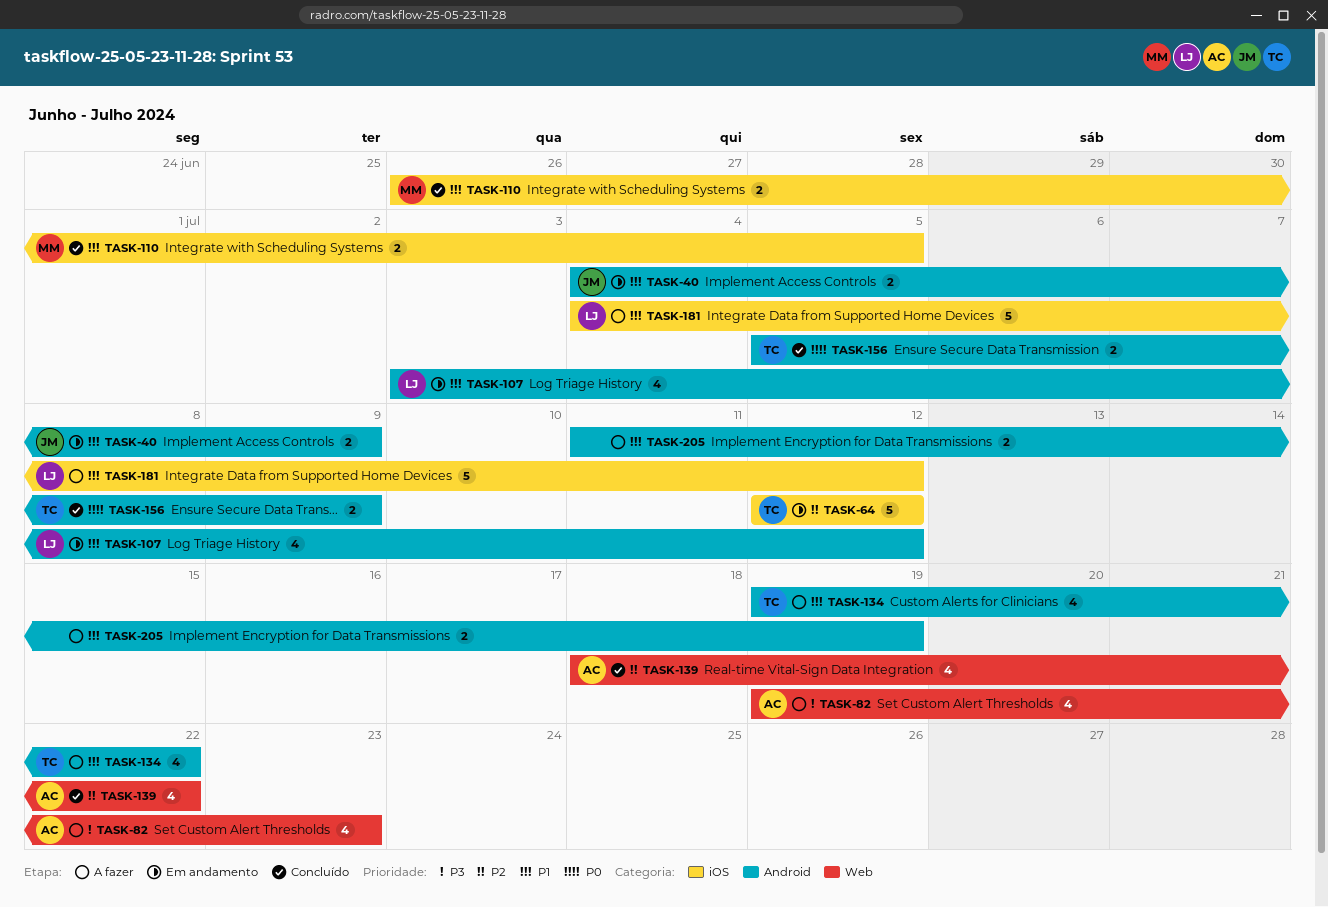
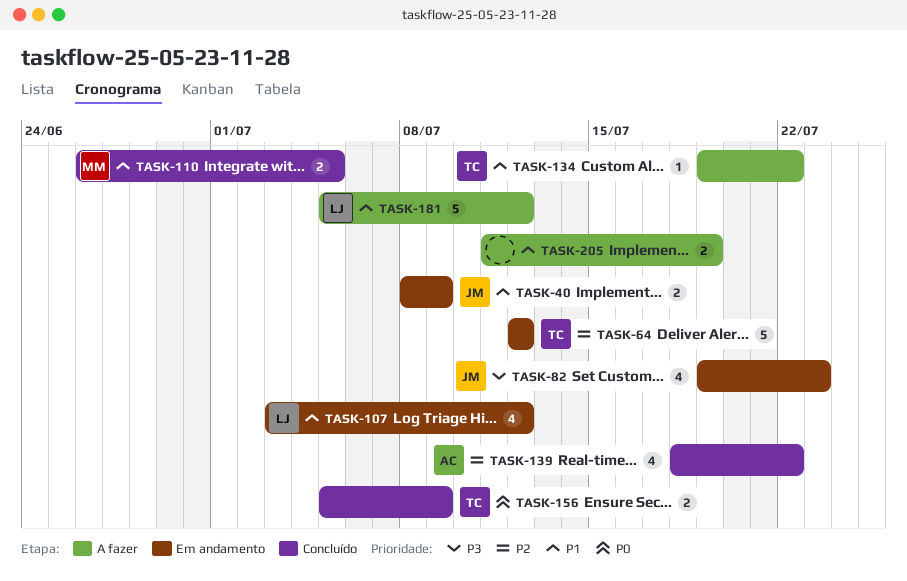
TASK-40, start: Jul 4 -> Jul 8
TASK-82, status: A fazer -> Em andamento
TASK-82, owner: AC -> JM
TASK-134, estimate: 4 -> 1
TASK-181, start: Jul 4 -> Jul 5

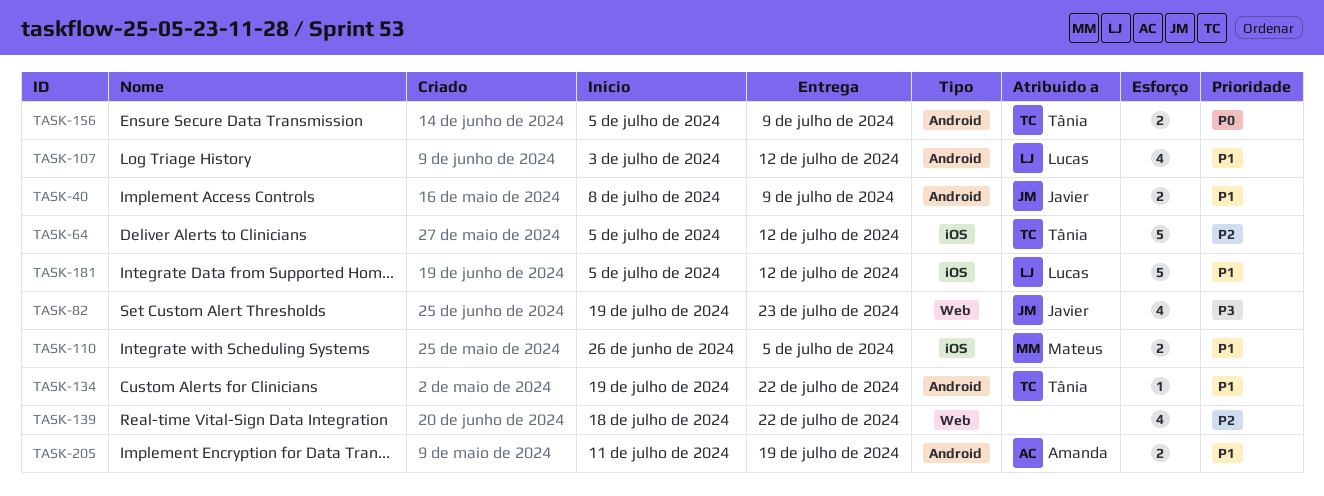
TASK-64, start: Jul 12 -> Jul 5
TASK-139, owner: Amanda -> none
TASK-205, owner: none -> Amanda

